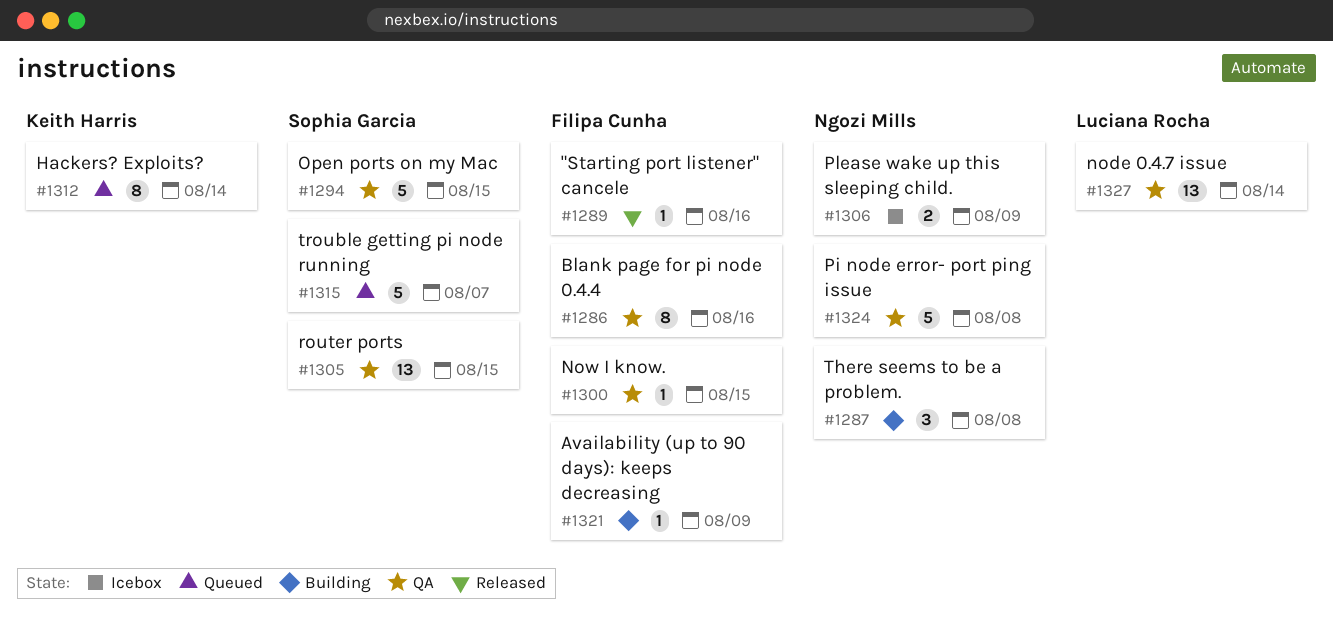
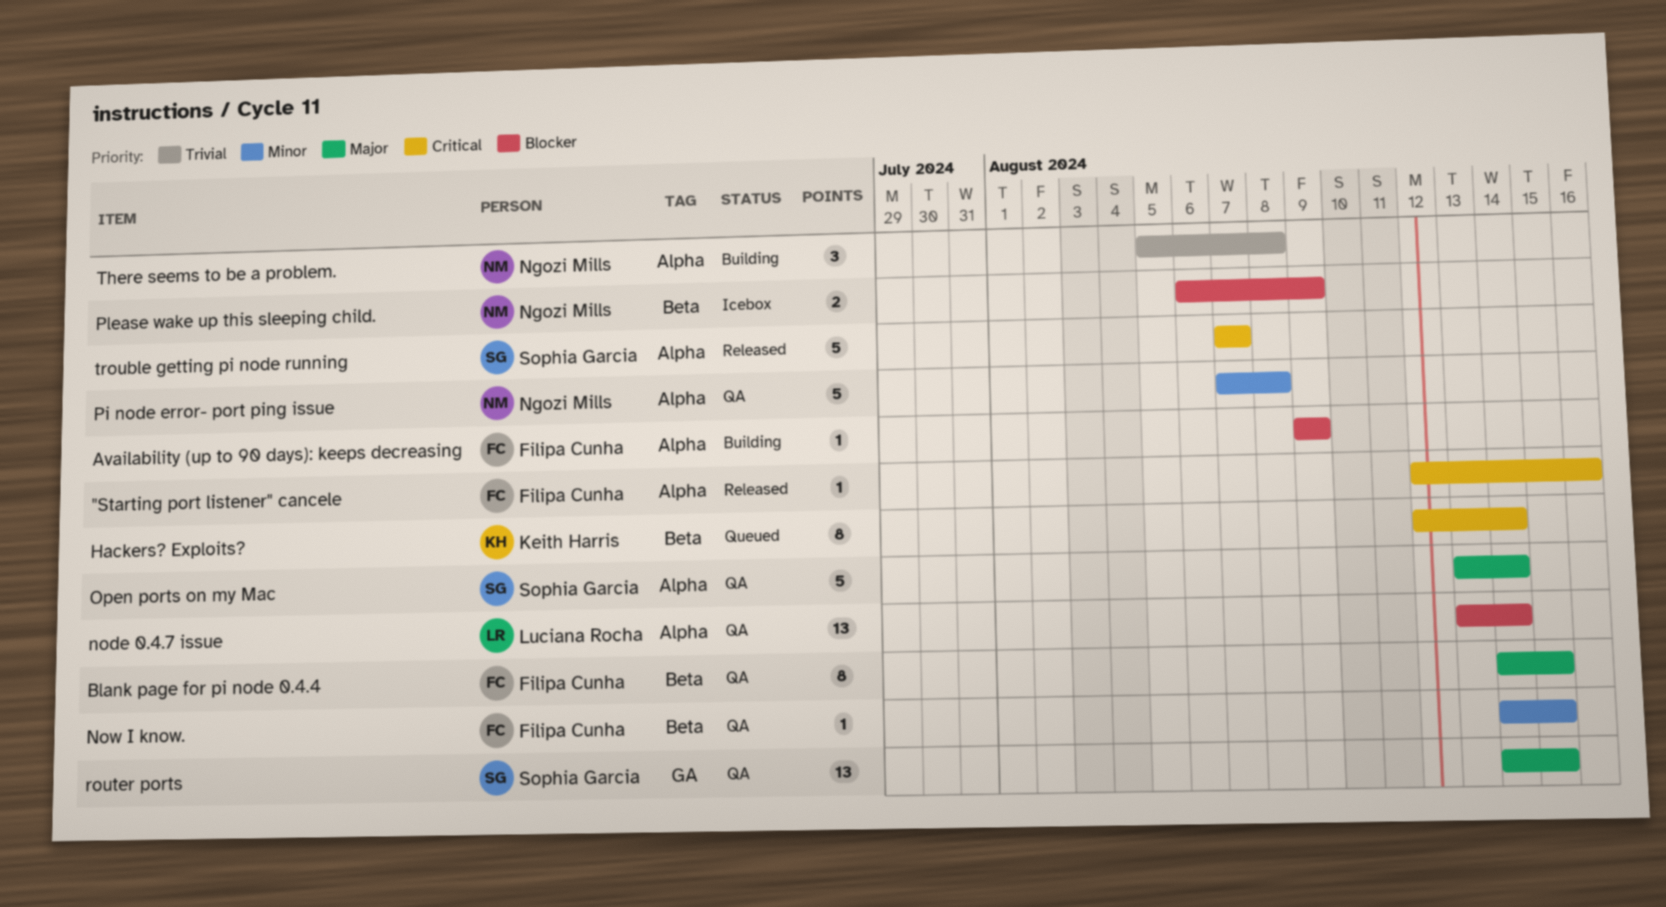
Blank page for pi node 0.4.4, due: Aug 16 -> Aug 15
Open ports on my Mac, due: Aug 15 -> Aug 14
trouble getting pi node running, status: Queued -> Released

